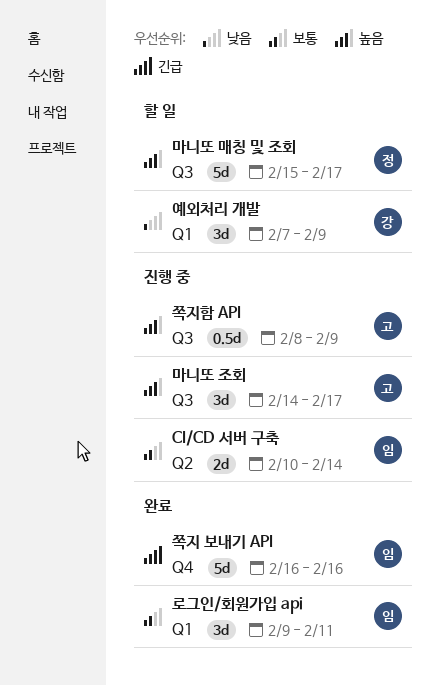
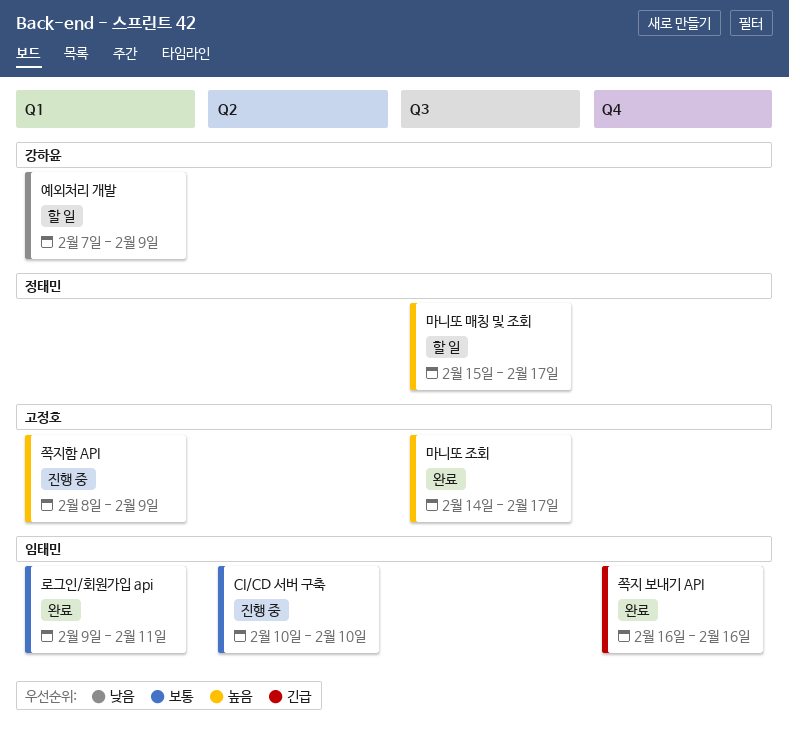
CI/CD 서버 구축, due: Feb 14 -> Feb 10
마니또 조회, status: 진행 중 -> 완료
쪽지함 API, label: Q3 -> Q1

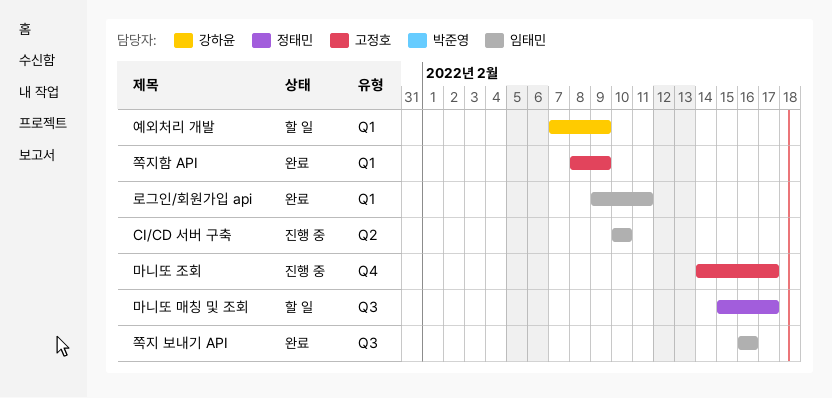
마니또 조회, status: 완료 -> 진행 중
마니또 조회, label: Q3 -> Q4
쪽지 보내기 API, label: Q4 -> Q3
쪽지함 API, status: 진행 중 -> 완료

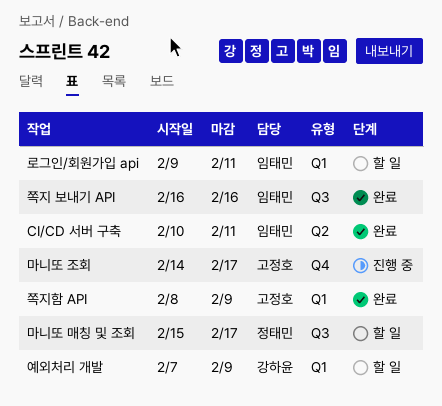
CI/CD 서버 구축, status: 진행 중 -> 완료
CI/CD 서버 구축, due: Feb 10 -> Feb 11
로그인/회원가입 api, status: 완료 -> 할 일

